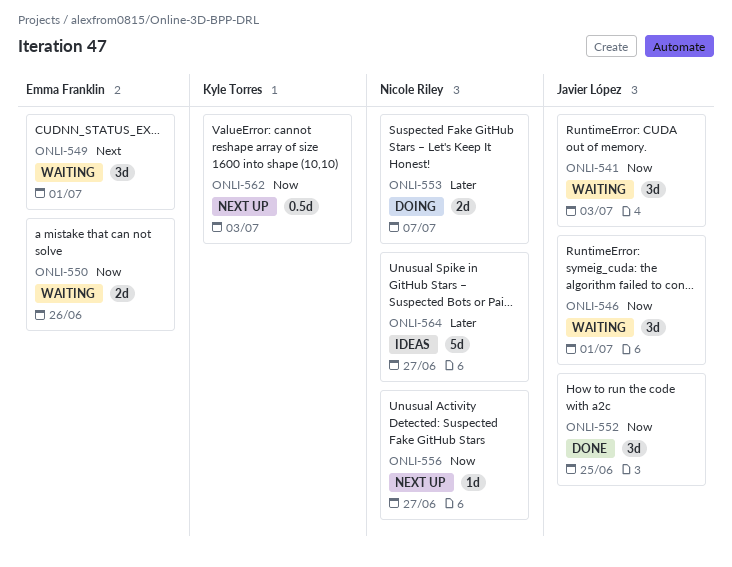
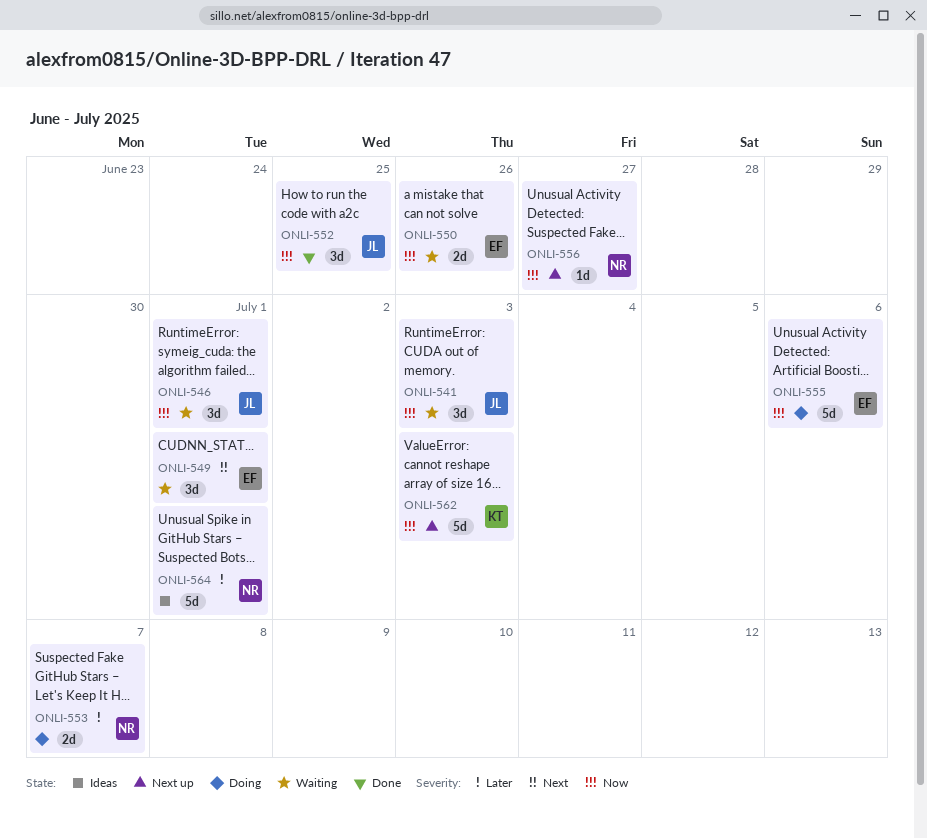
ONLI-555: none -> present
ONLI-562, estimate: 0.5d -> 5d
ONLI-564, due: Jun 27 -> Jul 1

